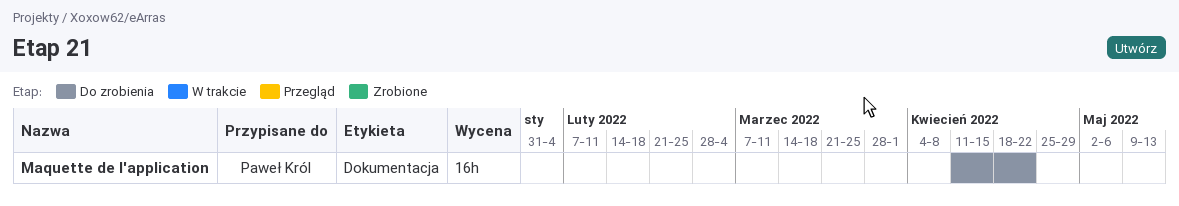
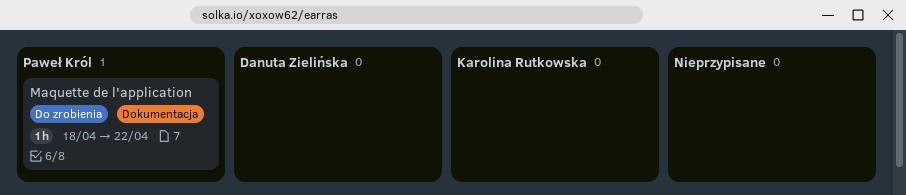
Maquette de l'application, estimate: 16h -> 1h
Maquette de l'application, start: Apr 11 -> Apr 18

